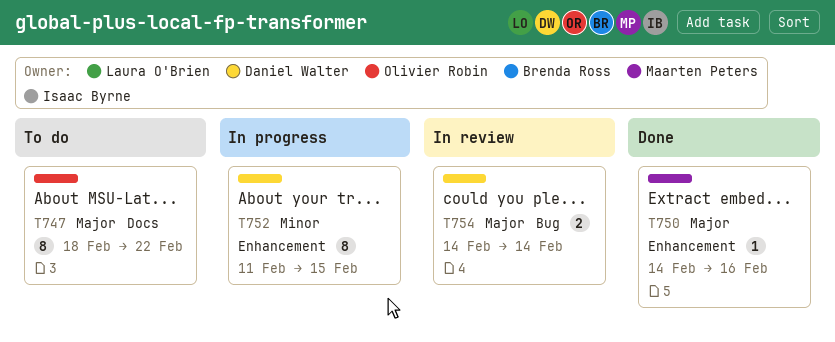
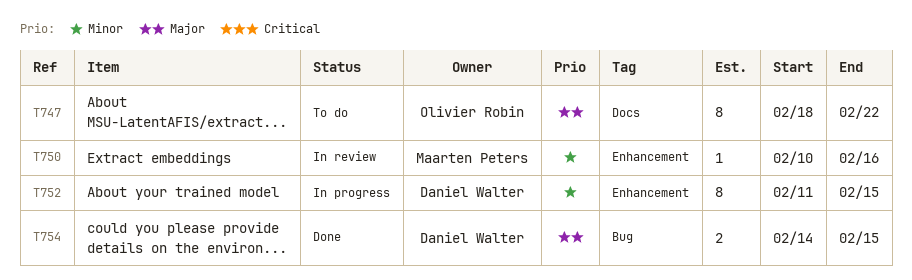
T750, status: Done -> In review
T750, priority: Major -> Minor
T750, start: Feb 14 -> Feb 10
T754, status: In review -> Done
T754, due: Feb 14 -> Feb 15

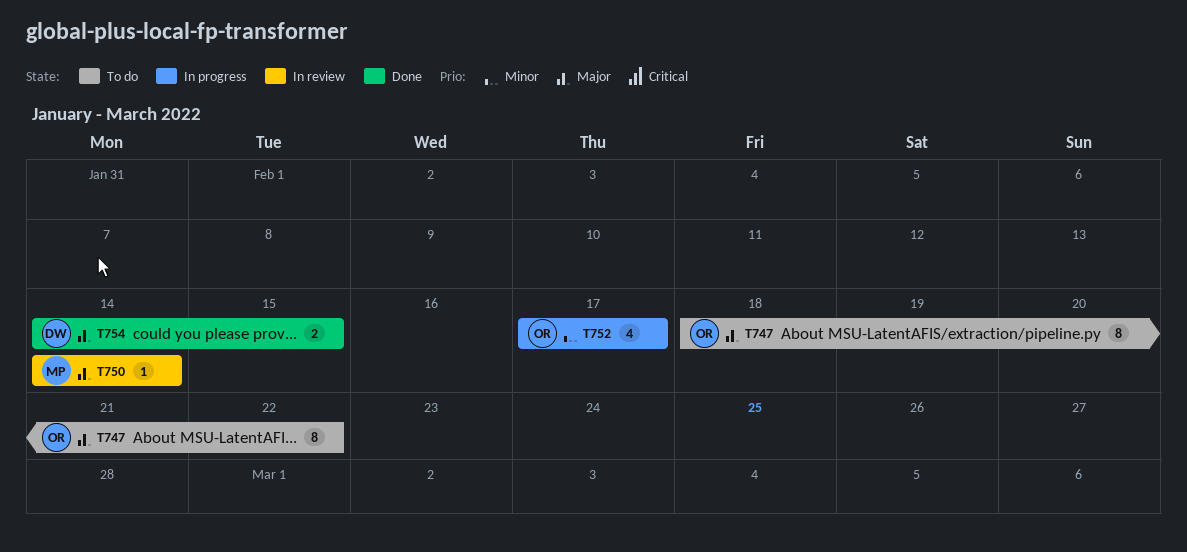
T750, priority: Minor -> Major
T750, start: Feb 10 -> Feb 14
T750, due: Feb 16 -> Feb 14
T752, owner: Daniel Walter -> Olivier Robin
T752, estimate: 8 -> 4
T752, start: Feb 11 -> Feb 17
T752, due: Feb 15 -> Feb 17

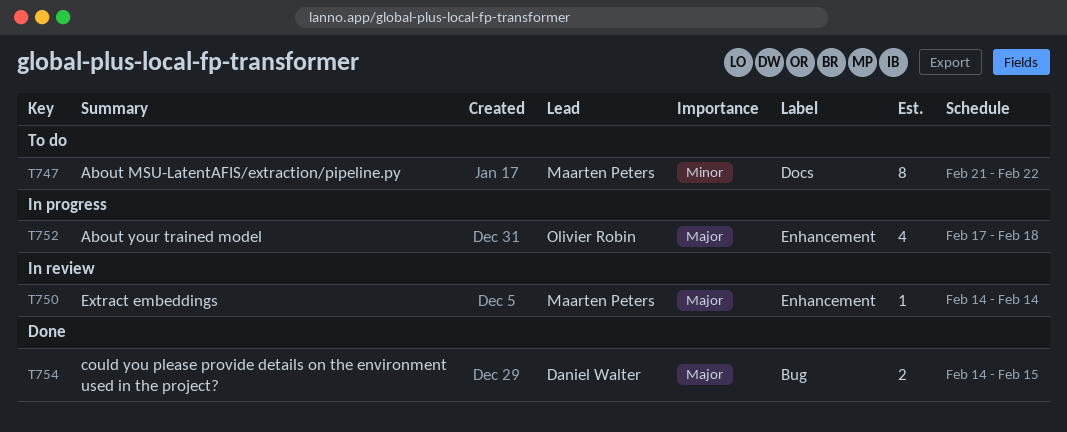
T747, owner: Olivier Robin -> Maarten Peters
T747, priority: Major -> Minor
T747, start: Feb 18 -> Feb 21
T752, priority: Minor -> Major
T752, due: Feb 17 -> Feb 18

